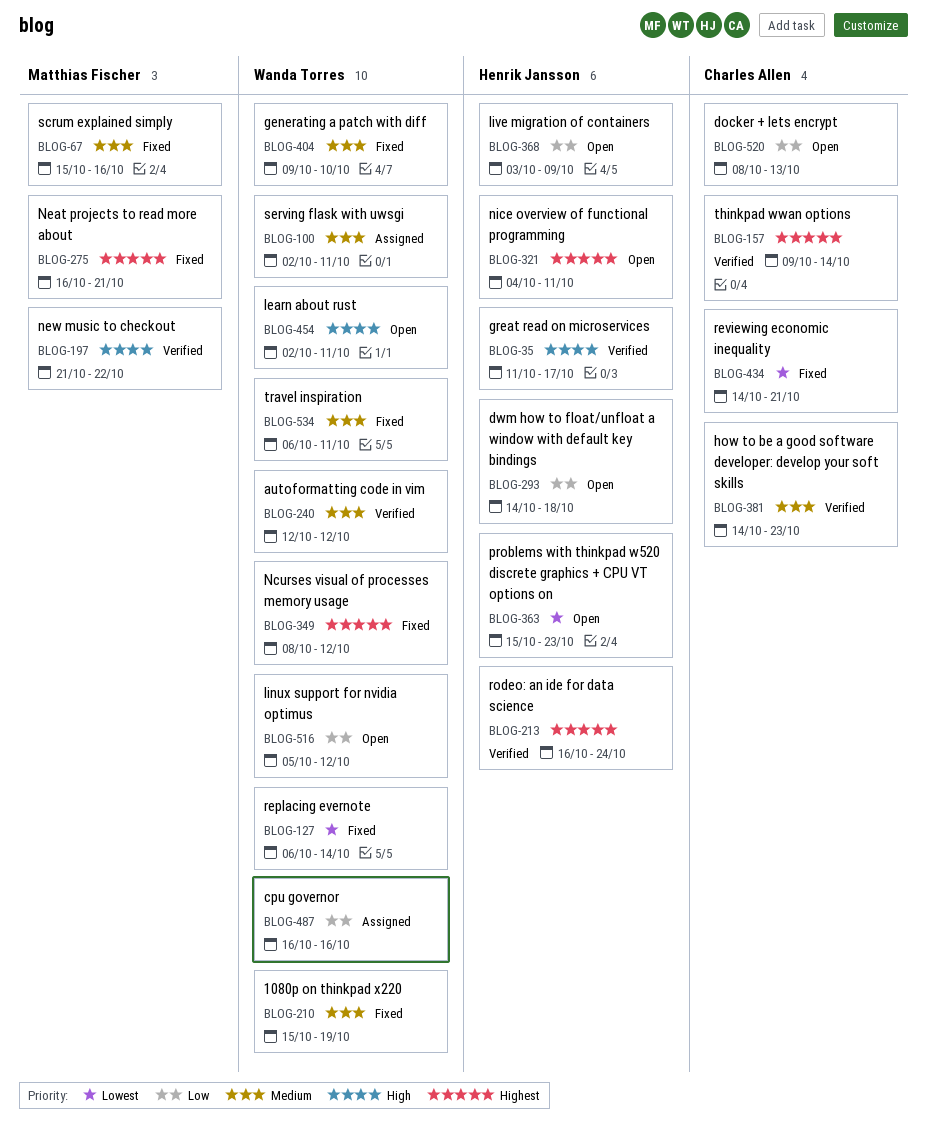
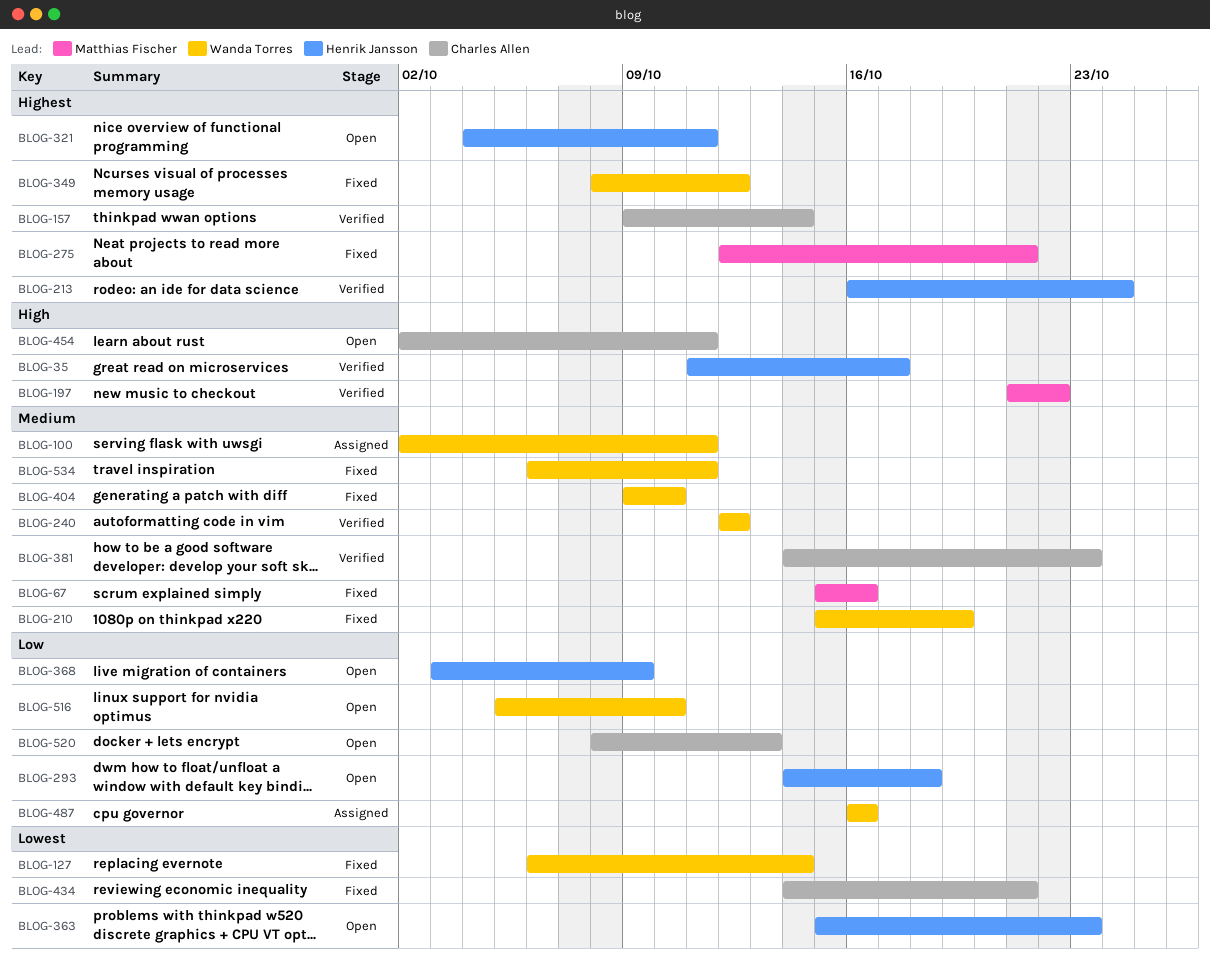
BLOG-275, start: Oct 16 -> Oct 12
BLOG-454, owner: Wanda Torres -> Charles Allen
BLOG-516, due: Oct 12 -> Oct 10

